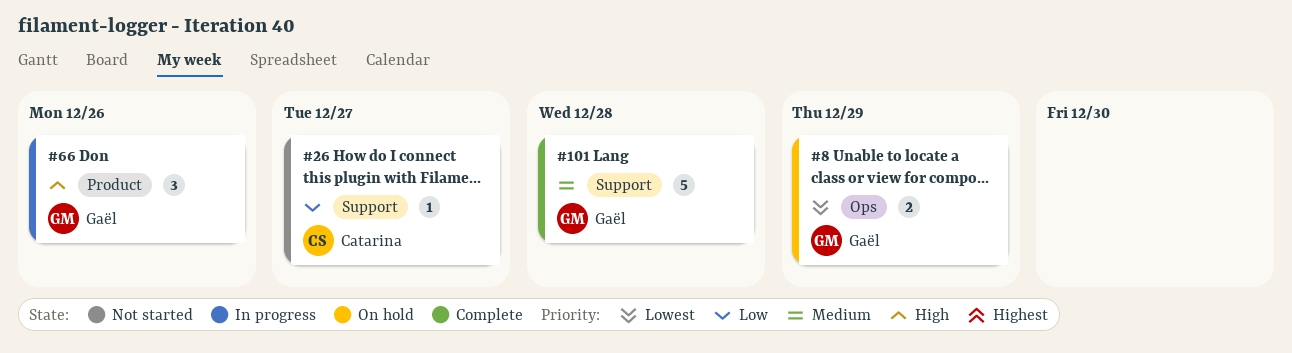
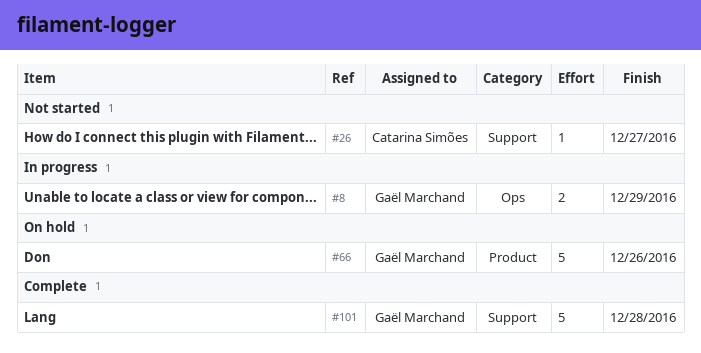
#8, status: On hold -> In progress
#66, status: In progress -> On hold
#66, estimate: 3 -> 5

